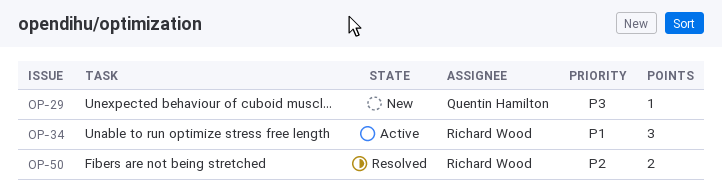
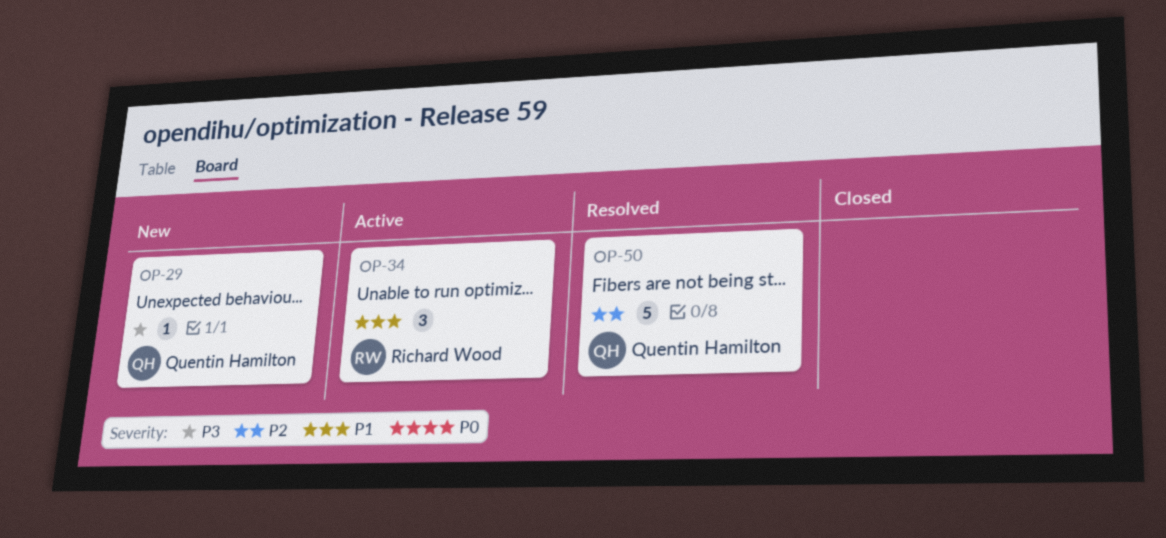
OP-50, owner: Richard Wood -> Quentin Hamilton
OP-50, estimate: 2 -> 5

